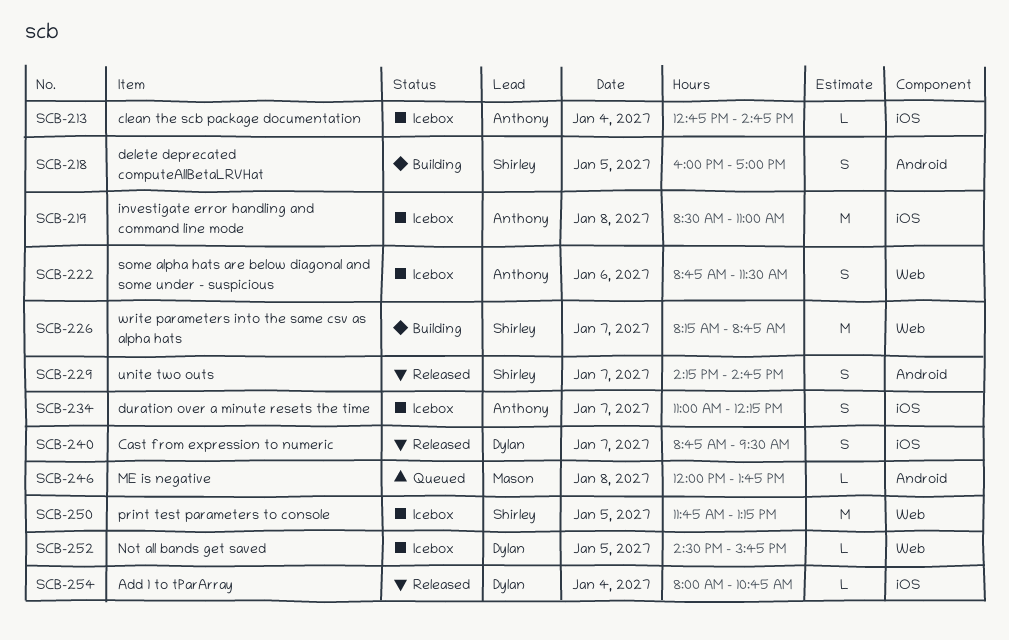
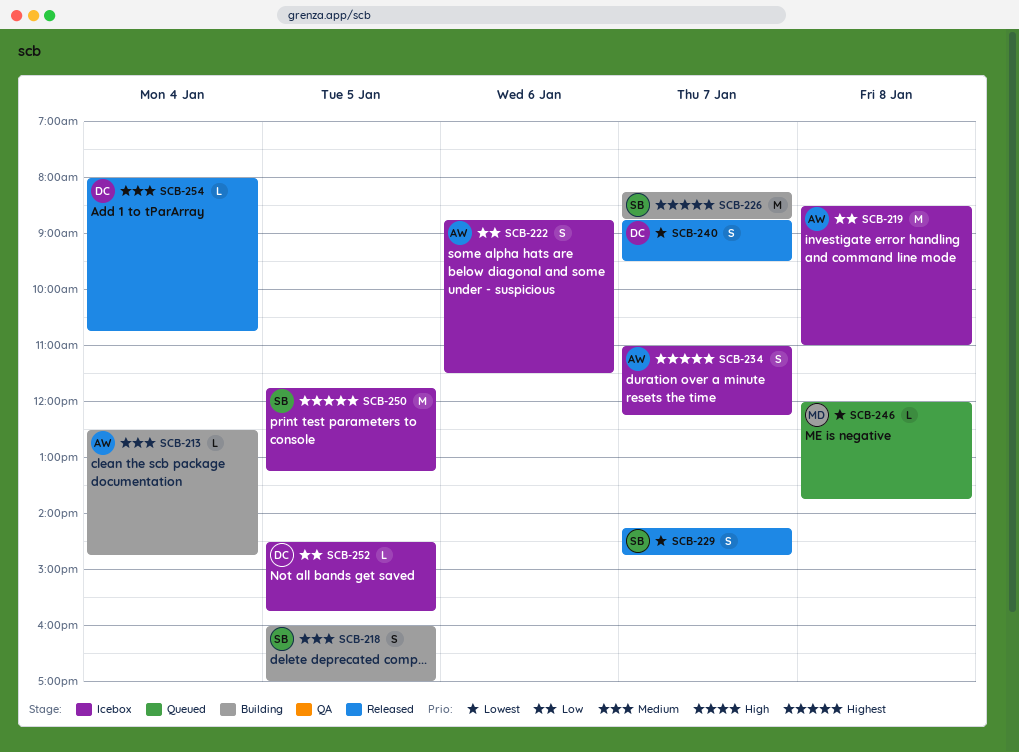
SCB-213, status: Icebox -> Building
SCB-213, begins: 12:45 -> 12:30

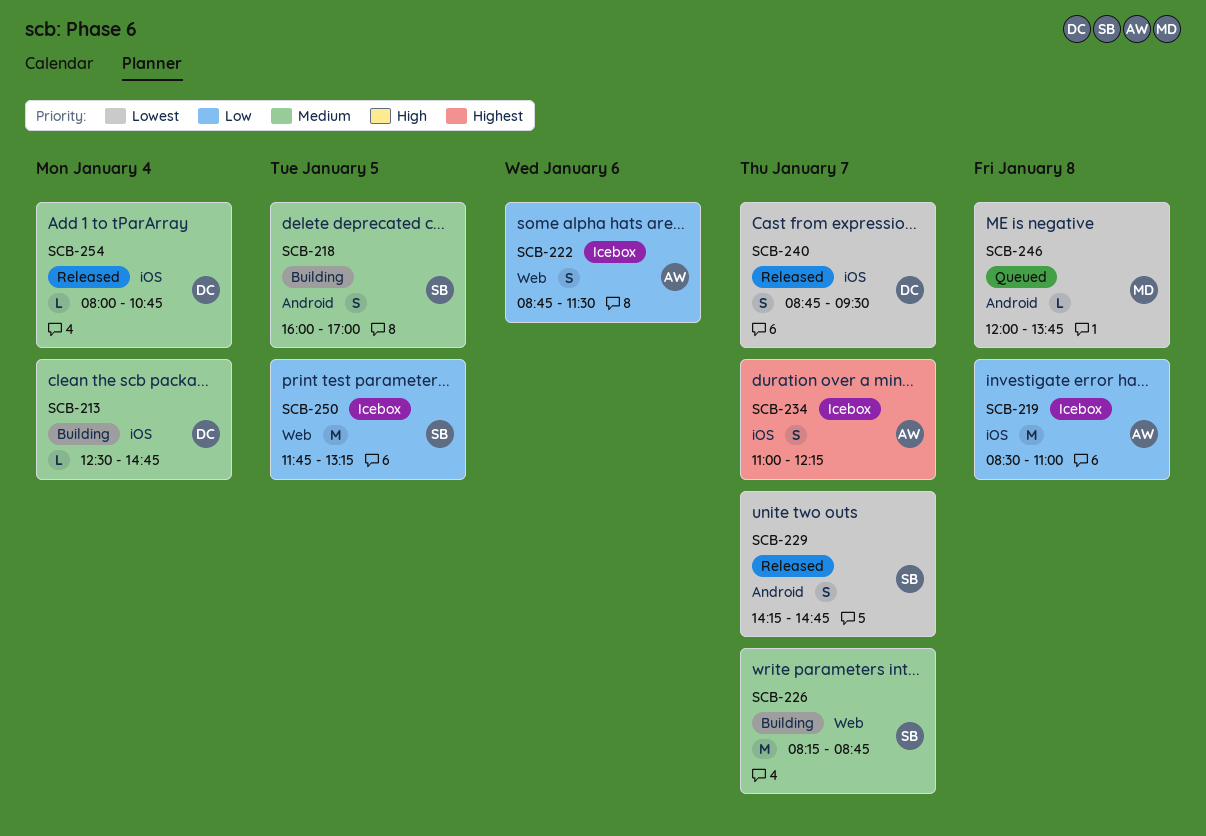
SCB-213, owner: AW -> DC
SCB-226, priority: Highest -> Medium
SCB-250, priority: Highest -> Low
SCB-252: present -> none

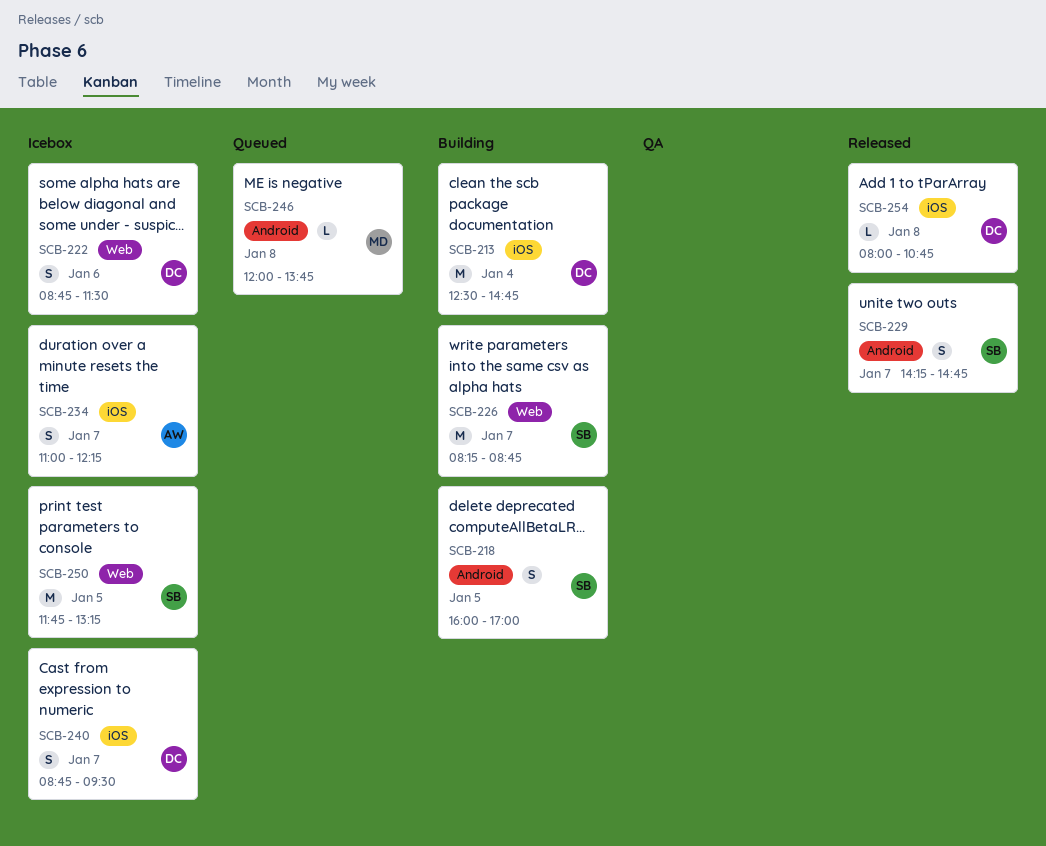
SCB-213, estimate: L -> M
SCB-219: present -> none
SCB-222, owner: AW -> DC
SCB-240, status: Released -> Icebox
SCB-254, day: Jan 4 -> Jan 8

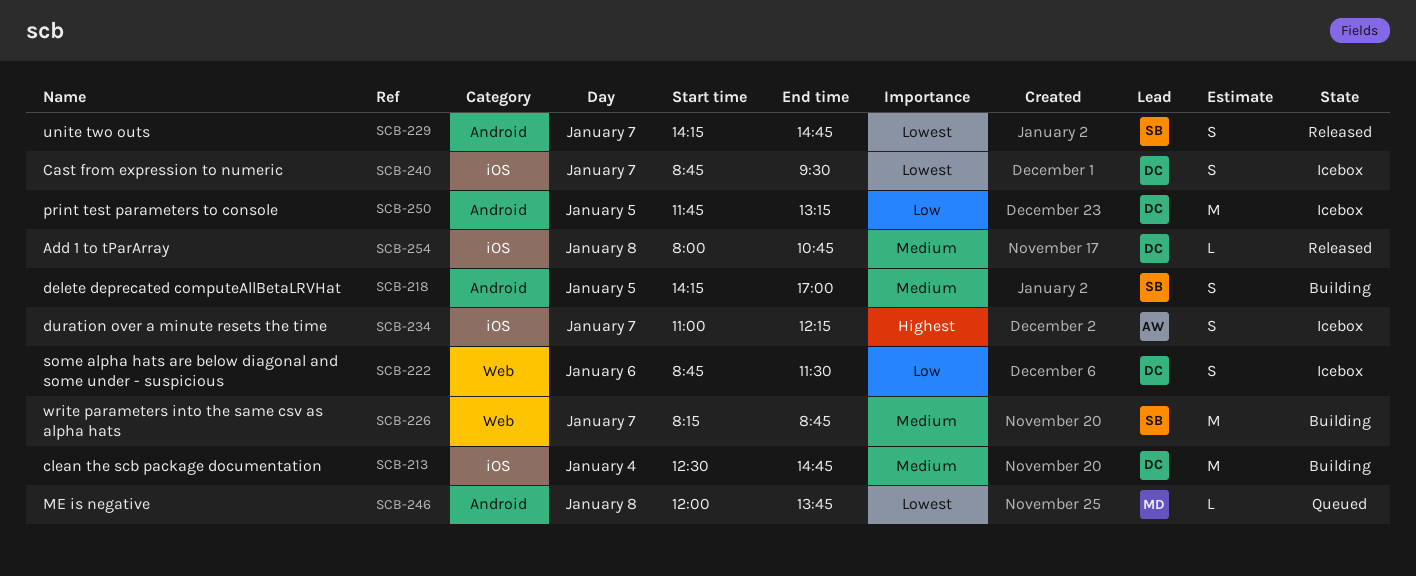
SCB-218, begins: 16:00 -> 14:15
SCB-250, owner: SB -> DC
SCB-250, label: Web -> Android

